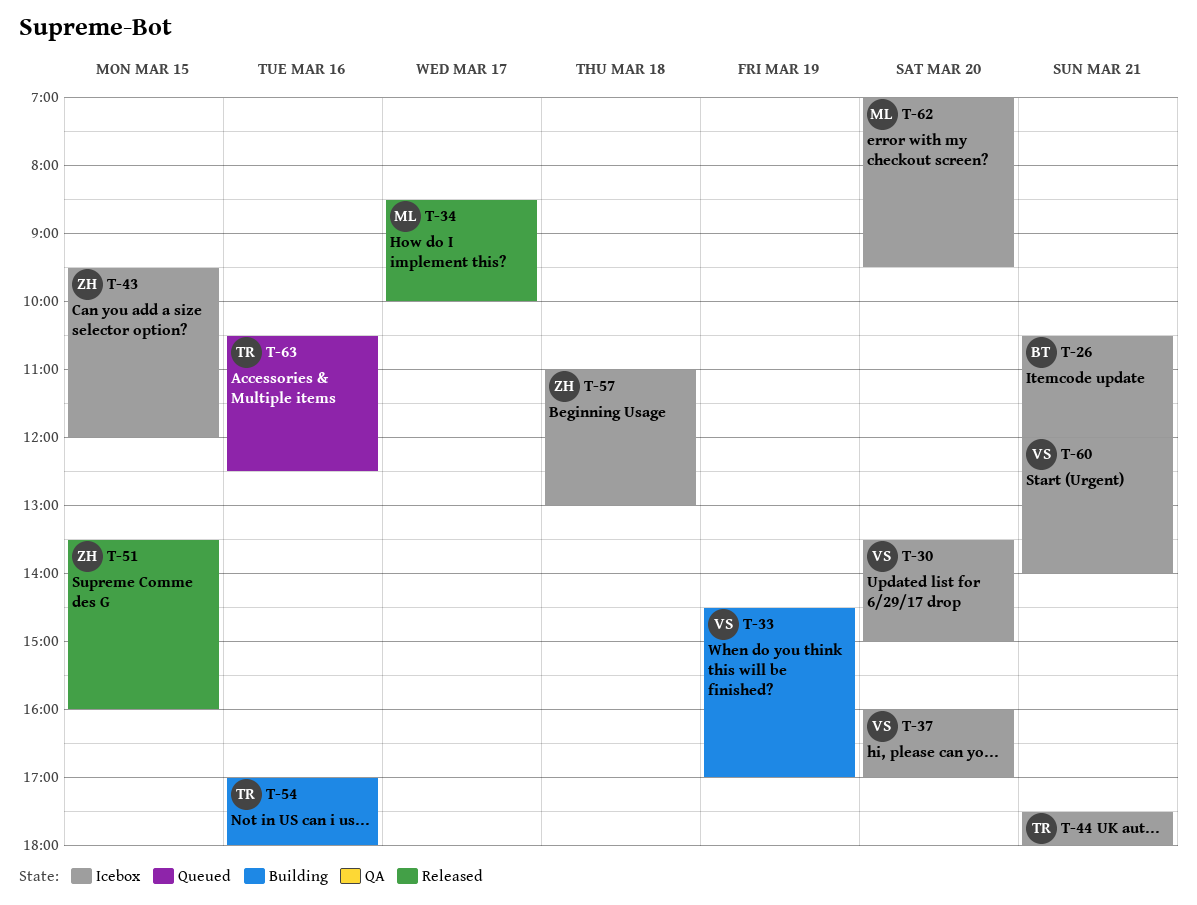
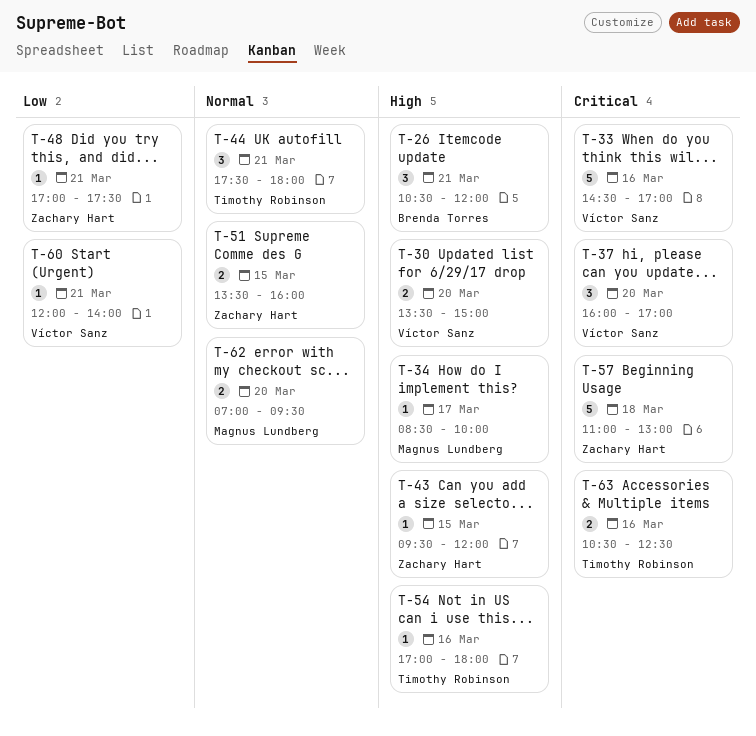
T-33, day: Mar 19 -> Mar 16
T-48: none -> present

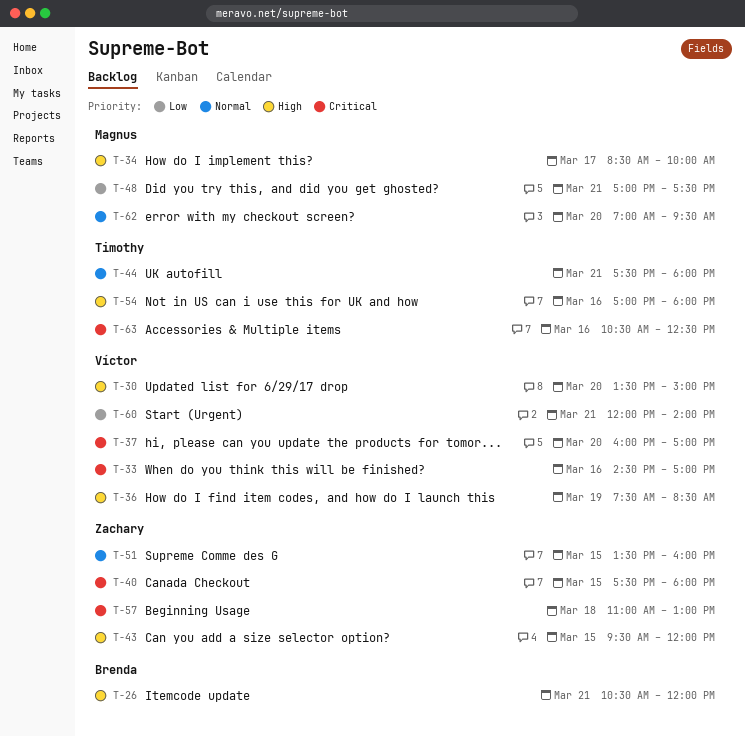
T-36: none -> present
T-40: none -> present
T-48, owner: Zachary Hart -> Magnus Lundberg

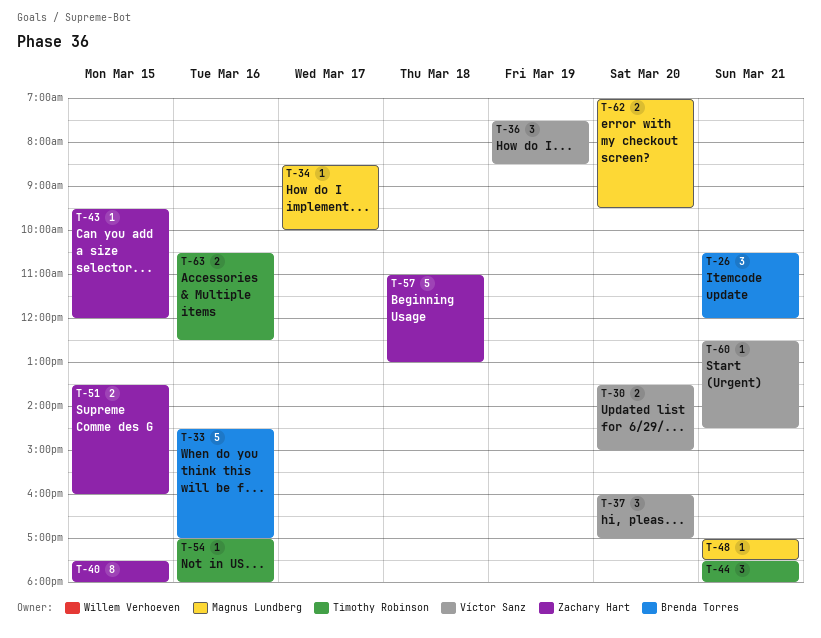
T-33, owner: Víctor Sanz -> Brenda Torres
T-60, begins: 12:00 -> 12:30
T-60, ends: 14:00 -> 14:30

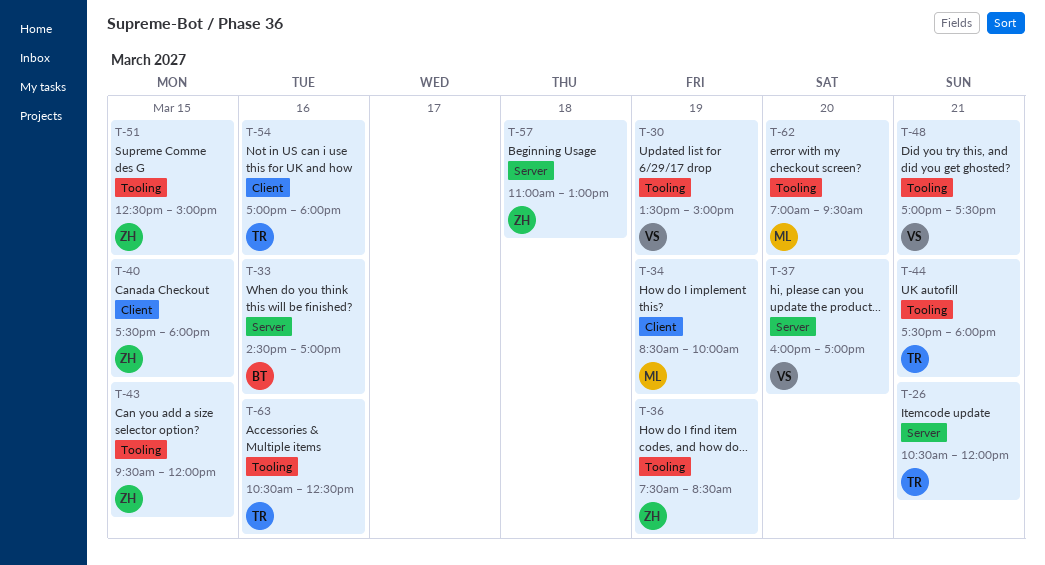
T-26, owner: Brenda Torres -> Timothy Robinson
T-30, day: Mar 20 -> Mar 19
T-34, day: Mar 17 -> Mar 19
T-36, owner: Víctor Sanz -> Zachary Hart
T-48, owner: Magnus Lundberg -> Víctor Sanz
T-51, begins: 13:30 -> 12:30
T-51, ends: 16:00 -> 15:00
T-60: present -> none

